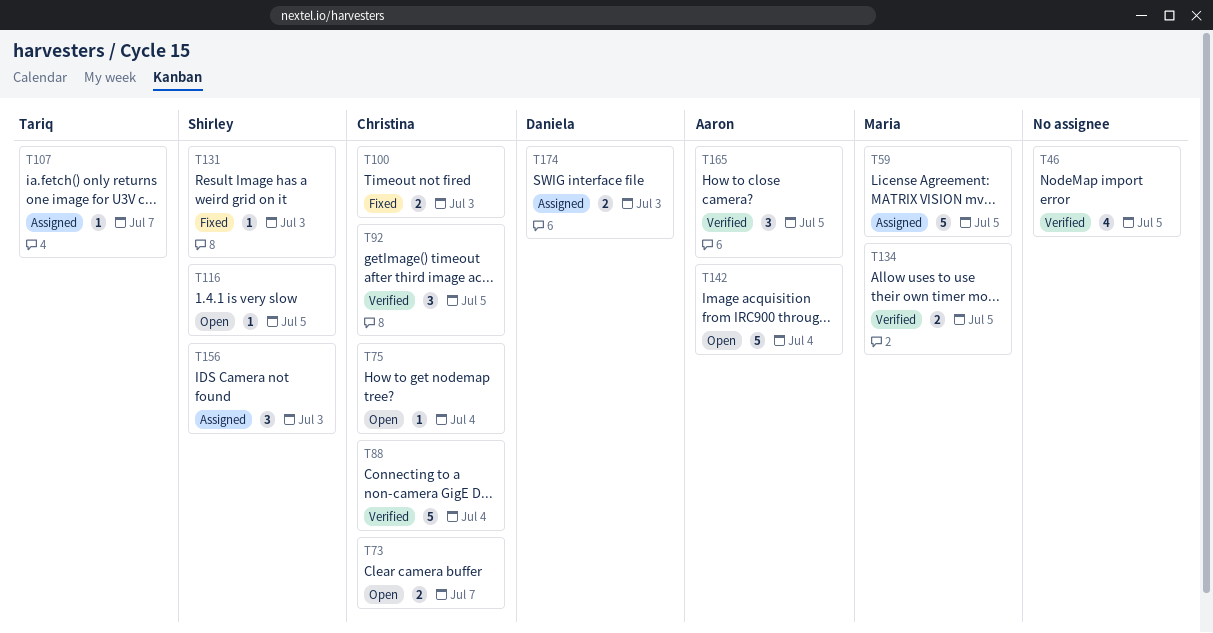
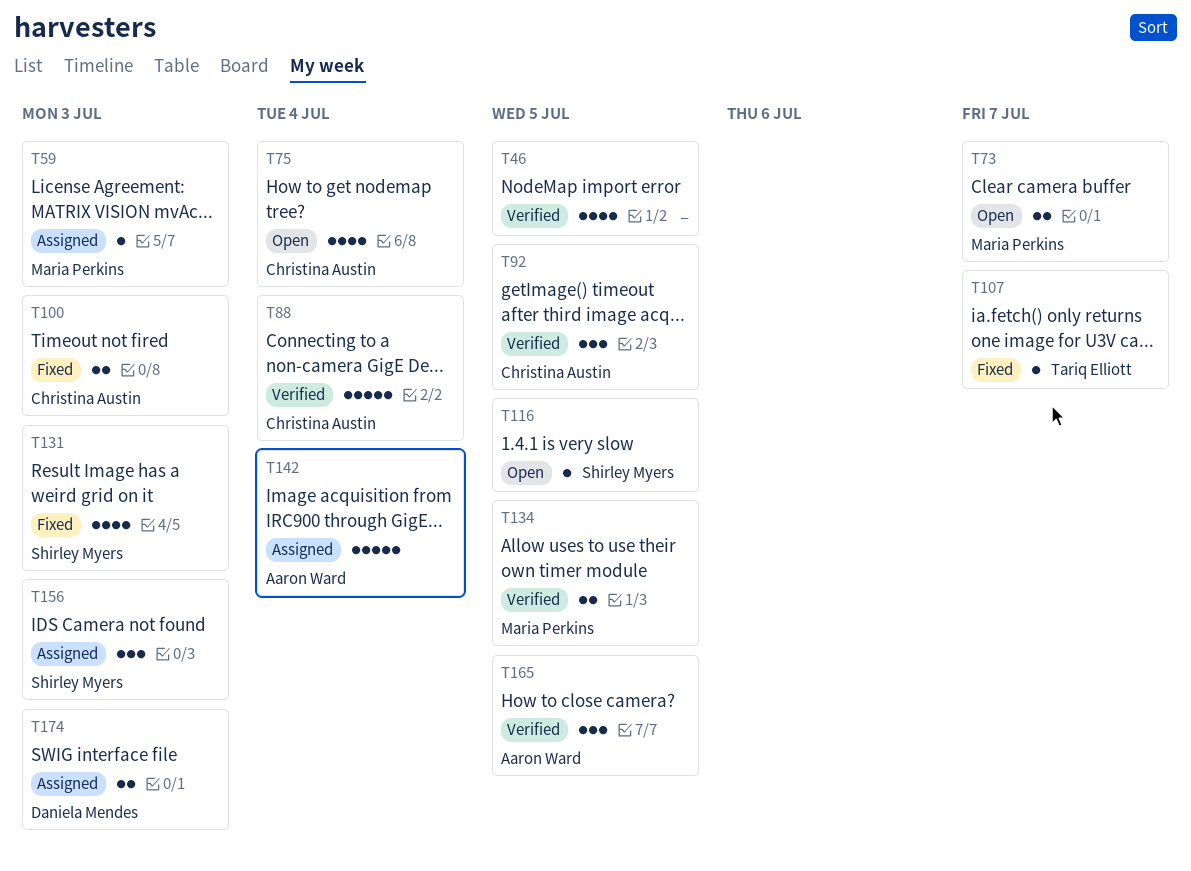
T59, estimate: 5 -> 1
T59, due: Jul 5 -> Jul 3
T73, owner: Christina Austin -> Maria Perkins
T75, estimate: 1 -> 4
T107, status: Assigned -> Fixed
T131, estimate: 1 -> 4
T142, status: Open -> Assigned

